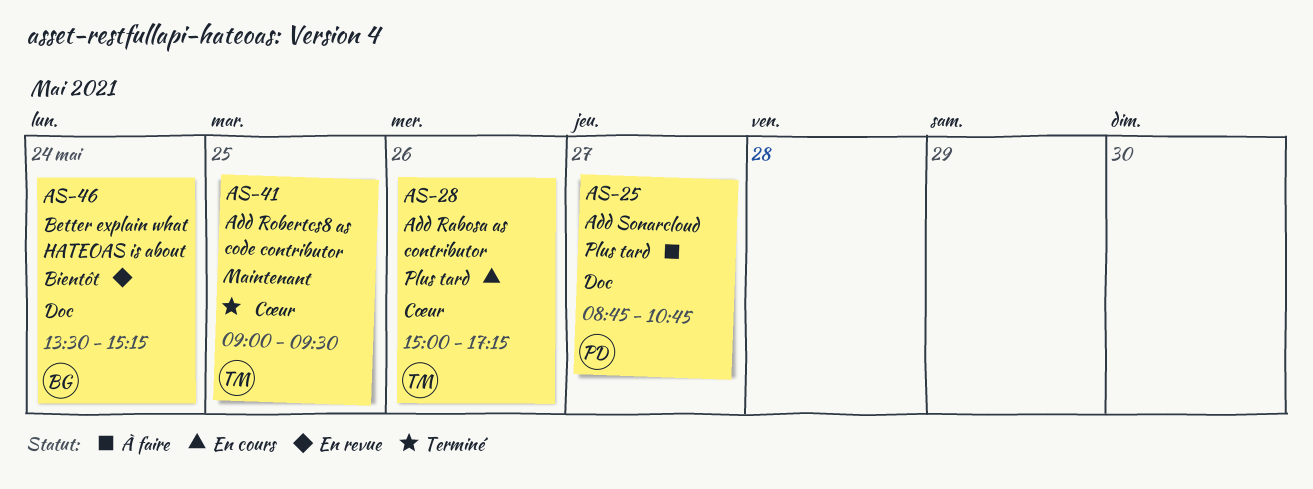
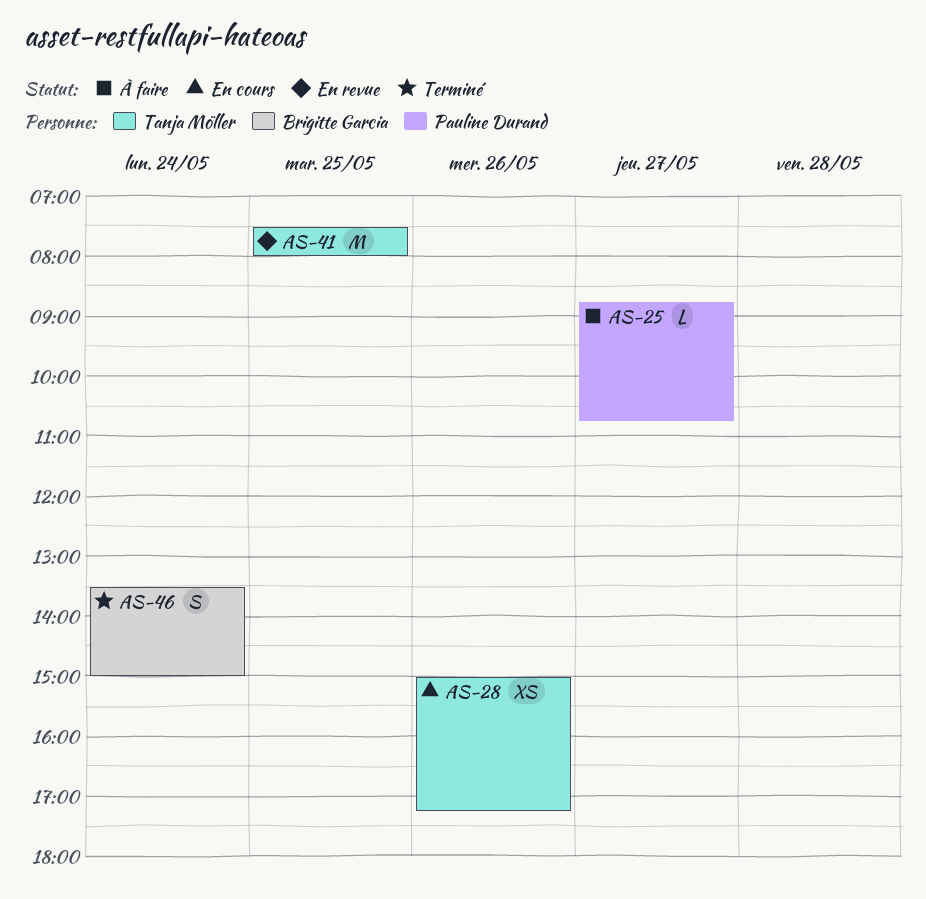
AS-41, status: Terminé -> En revue
AS-41, begins: 09:00 -> 07:30
AS-41, ends: 09:30 -> 08:00
AS-46, status: En revue -> Terminé
AS-46, ends: 15:15 -> 15:00

